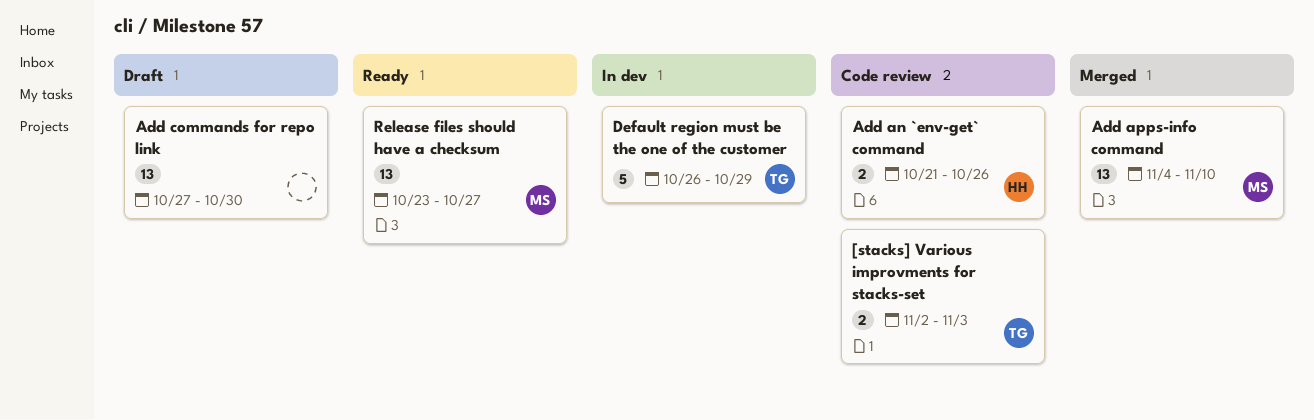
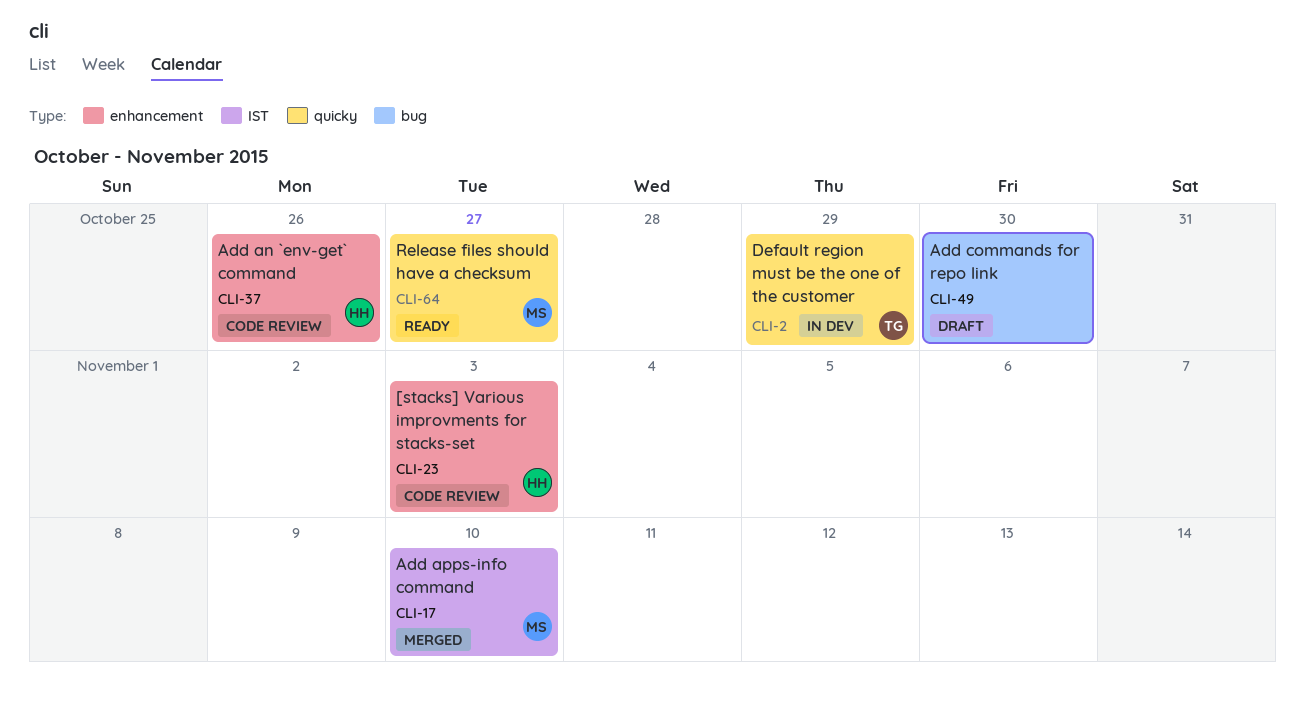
[stacks] Various improvments for stacks-set, owner: TG -> HH

